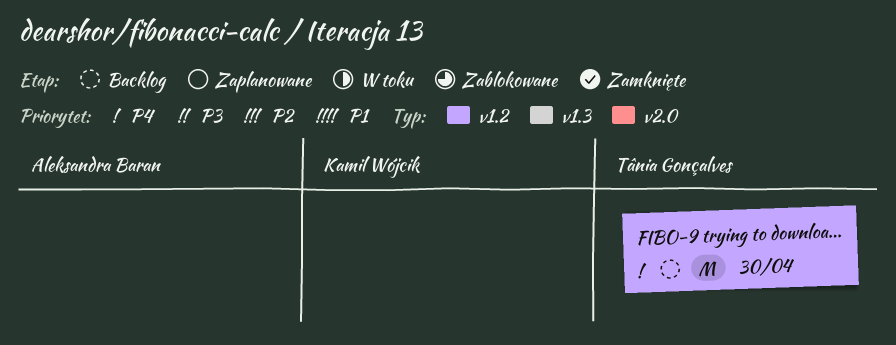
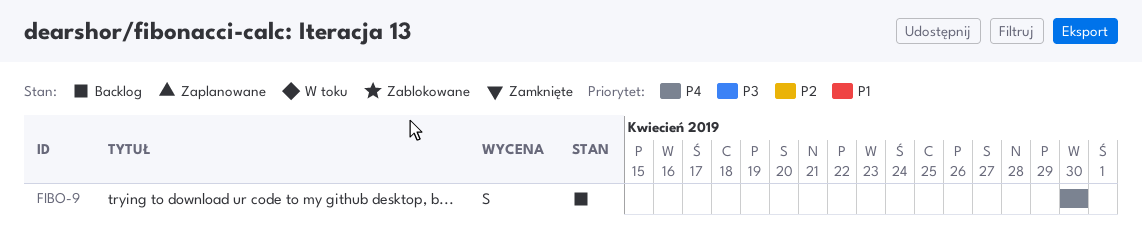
FIBO-9, estimate: M -> S

